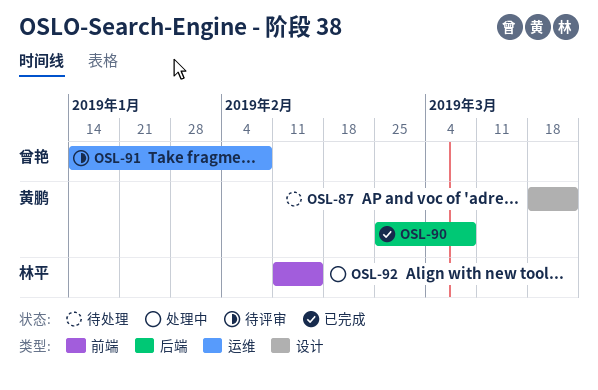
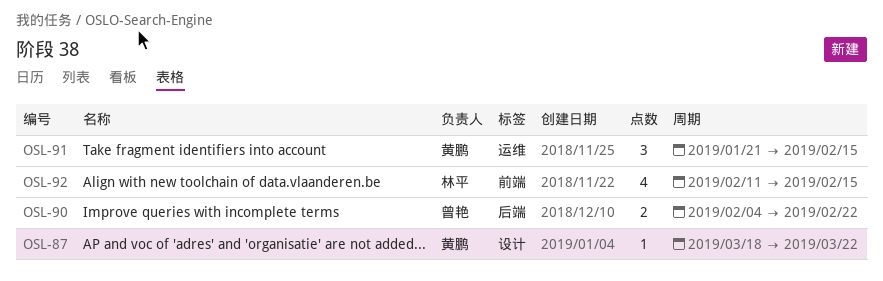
OSL-90, owner: 黄鹏 -> 曾艳
OSL-90, start: Feb 25 -> Feb 4
OSL-90, due: Mar 8 -> Feb 22
OSL-91, owner: 曾艳 -> 黄鹏
OSL-91, start: Jan 14 -> Jan 21
OSL-91, due: Feb 8 -> Feb 15

